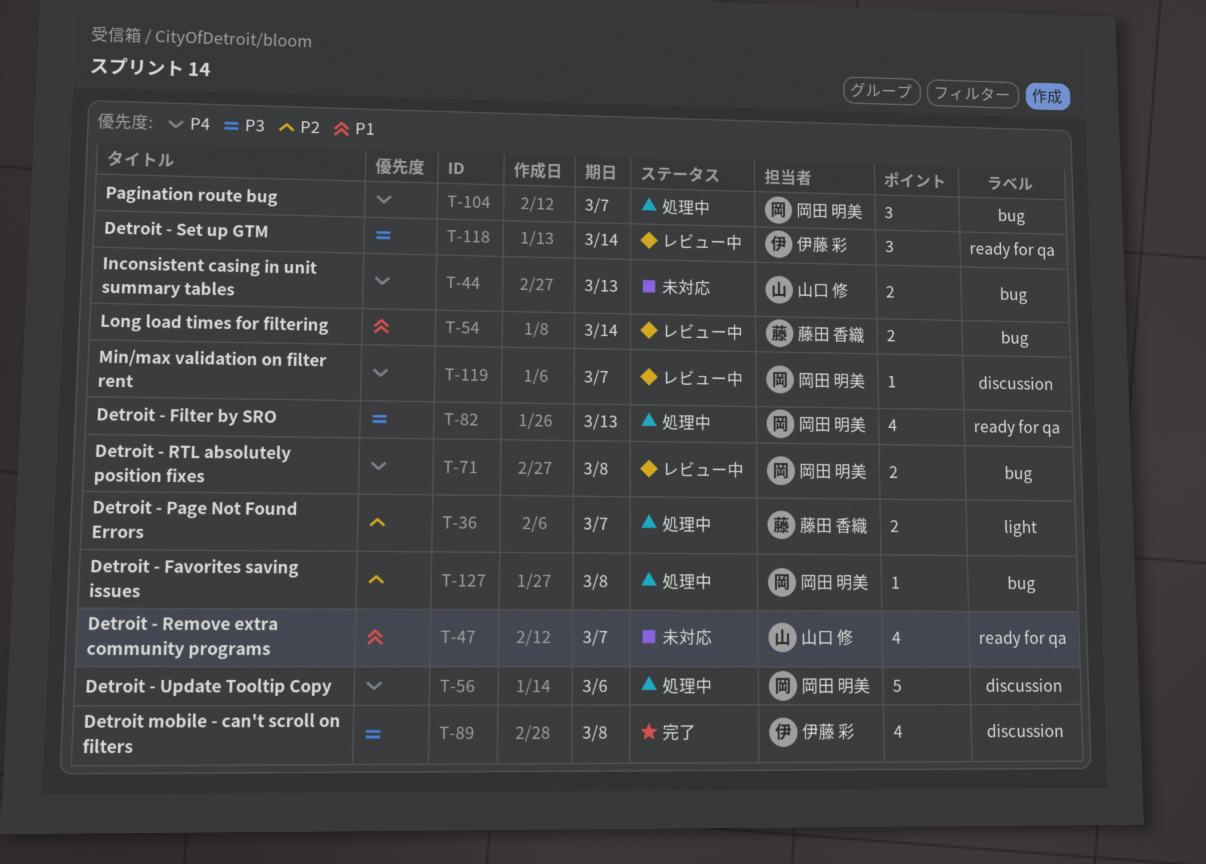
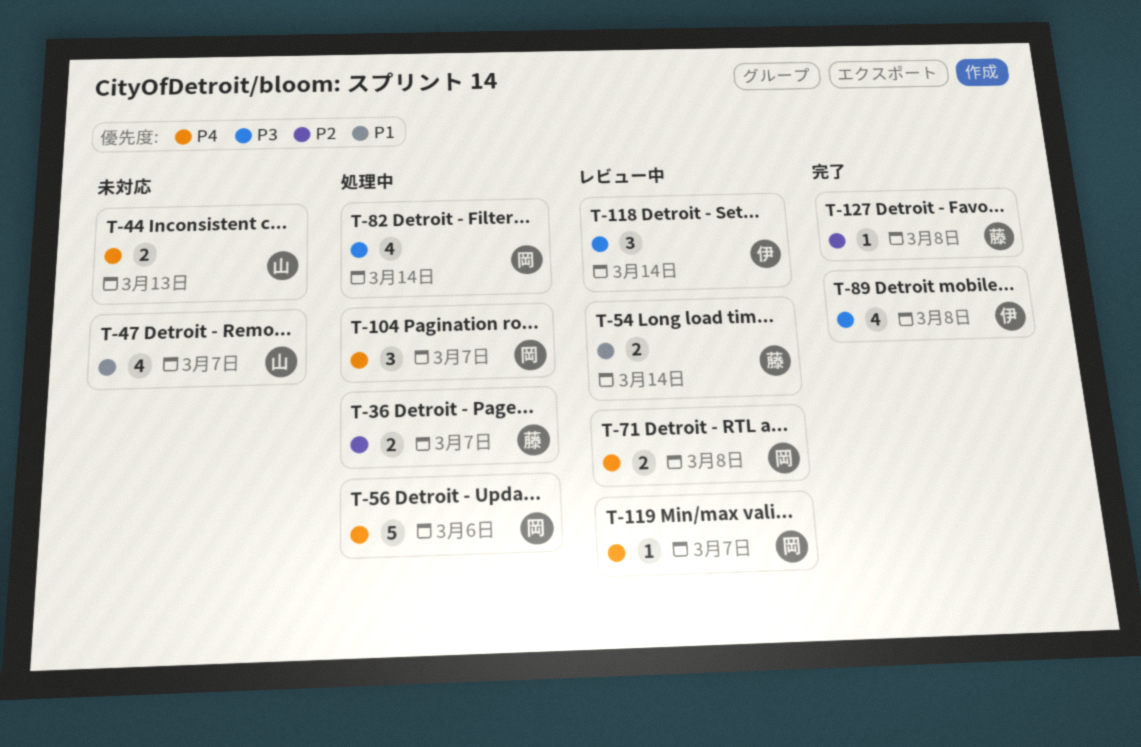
T-82, due: Mar 13 -> Mar 14
T-127, status: 処理中 -> 完了
T-127, owner: 岡田 明美 -> 藤田 香織

